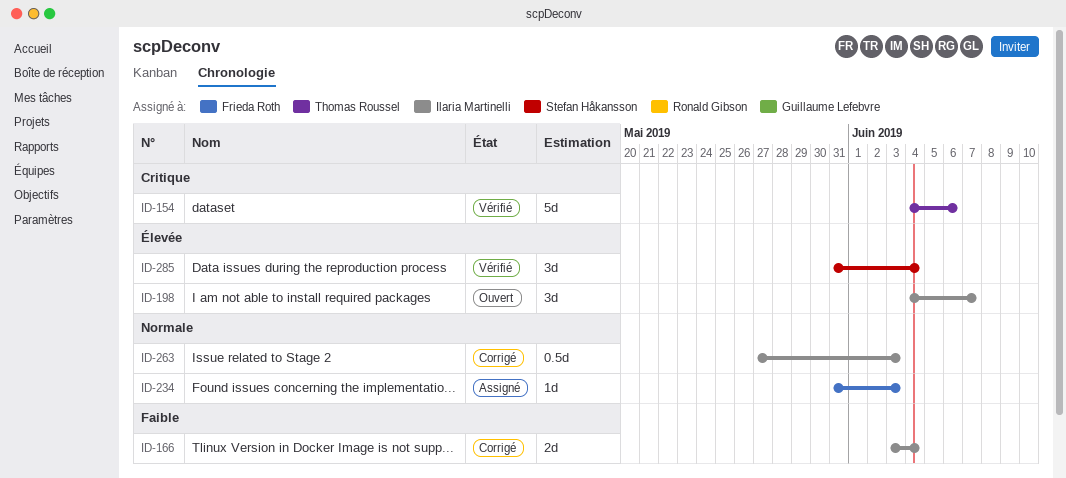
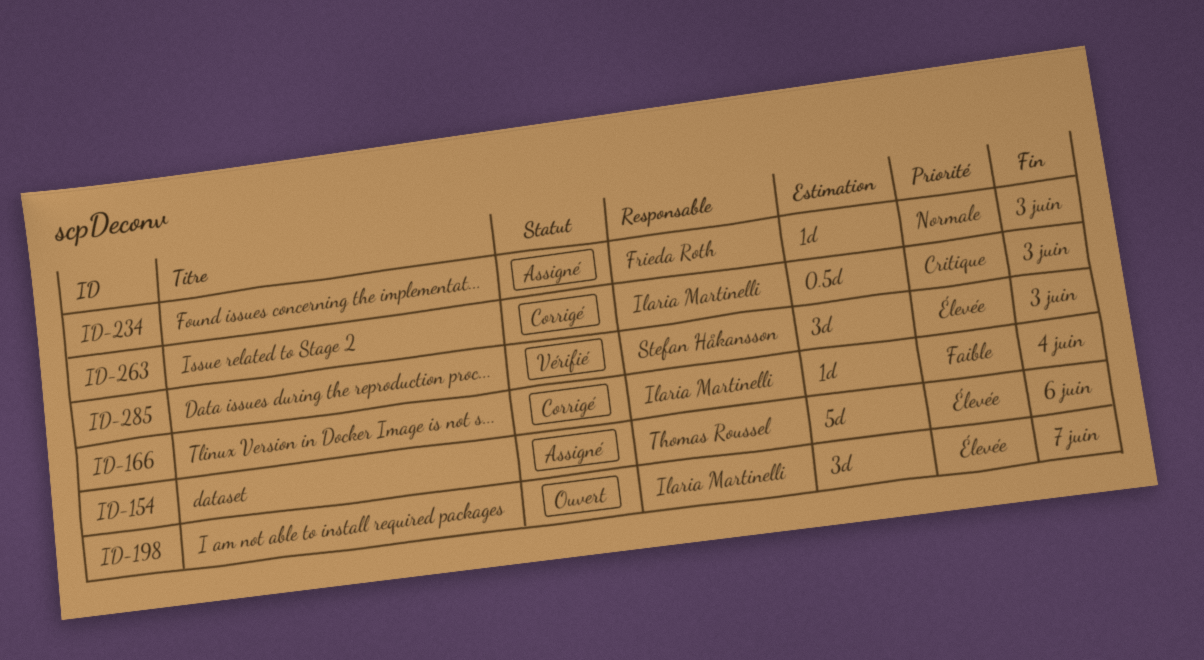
ID-154, status: Vérifié -> Assigné
ID-154, priority: Critique -> Élevée
ID-166, estimate: 2d -> 1d
ID-263, priority: Normale -> Critique
ID-285, due: Jun 4 -> Jun 3

